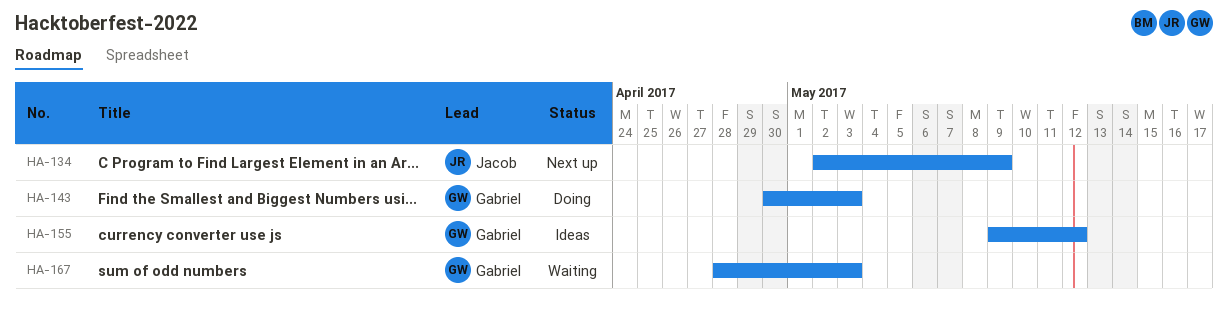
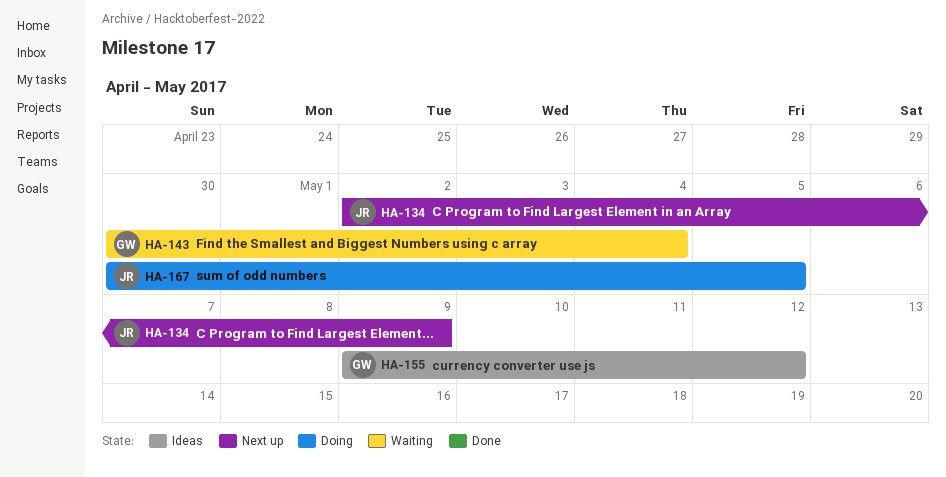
HA-143, status: Doing -> Waiting
HA-143, due: May 3 -> May 4
HA-167, status: Waiting -> Doing
HA-167, owner: Gabriel -> Jacob
HA-167, start: Apr 28 -> Apr 30
HA-167, due: May 3 -> May 5

